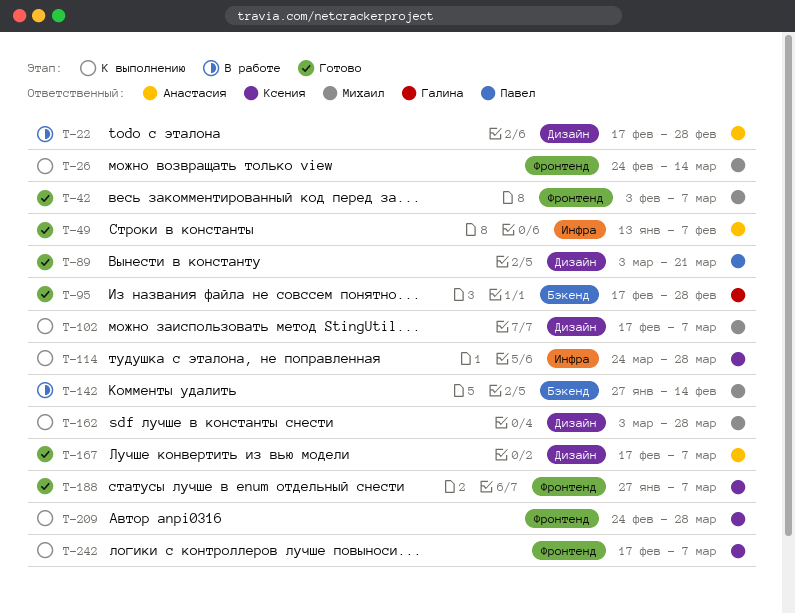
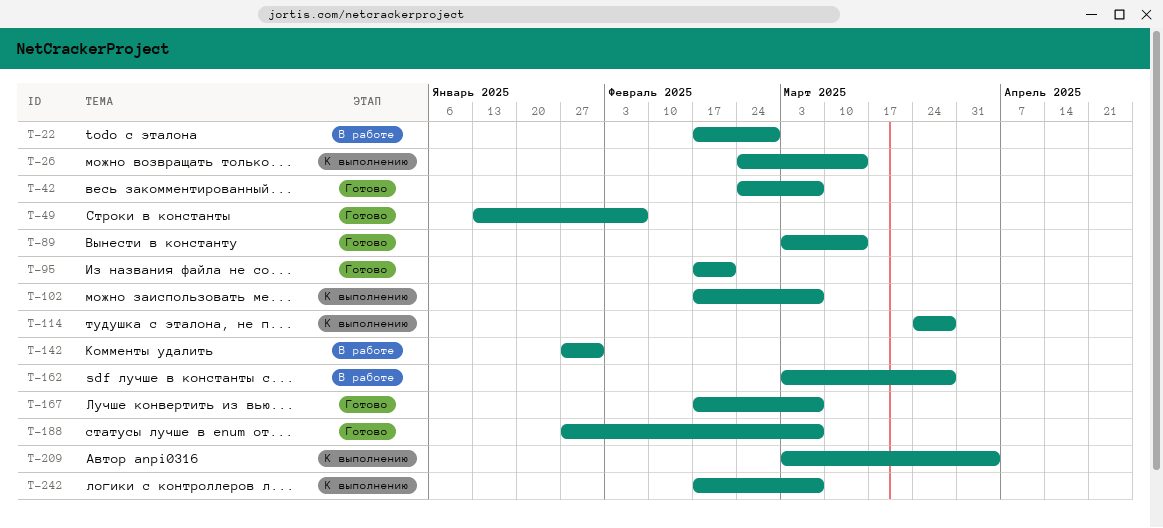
T-42, start: Feb 3 -> Feb 24
T-89, due: Mar 21 -> Mar 14
T-95, due: Feb 28 -> Feb 21
T-142, due: Feb 14 -> Jan 31
T-162, status: К выполнению -> В работе
T-209, start: Feb 24 -> Mar 3
T-209, due: Mar 28 -> Apr 4

